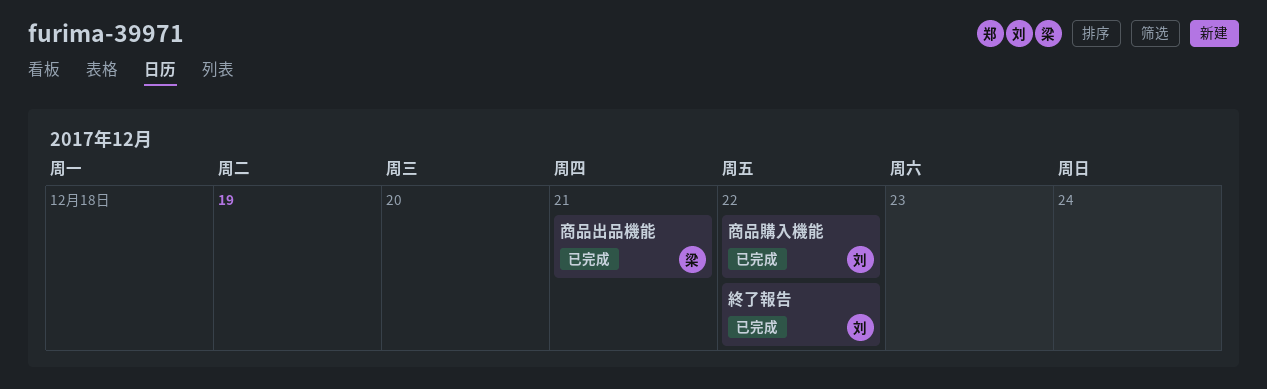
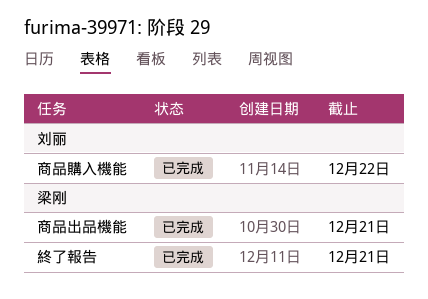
終了報告, owner: 刘丽 -> 梁刚
終了報告, due: Dec 22 -> Dec 21

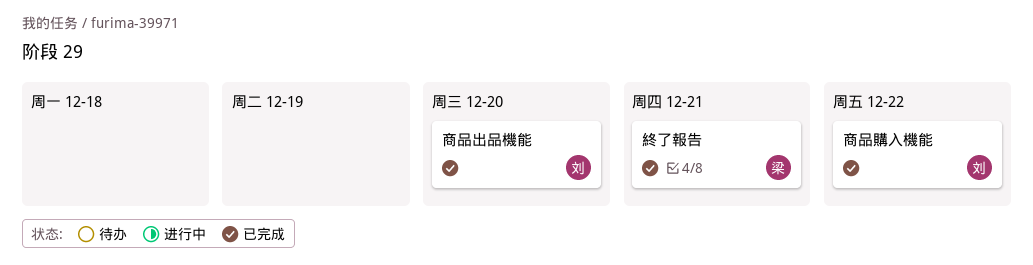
商品出品機能, owner: 梁刚 -> 刘丽
商品出品機能, due: Dec 21 -> Dec 20

